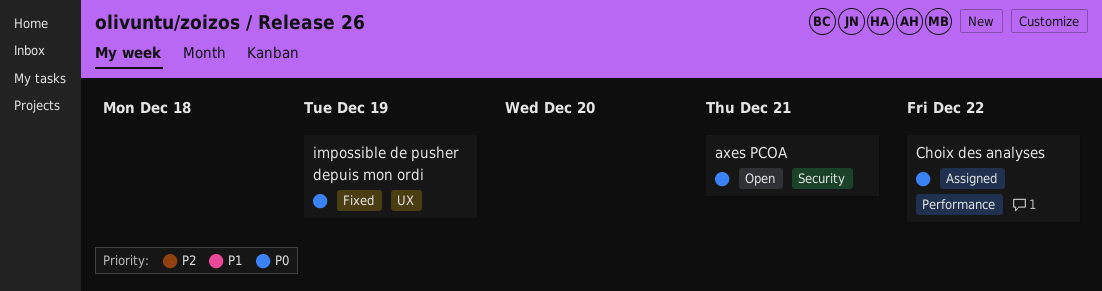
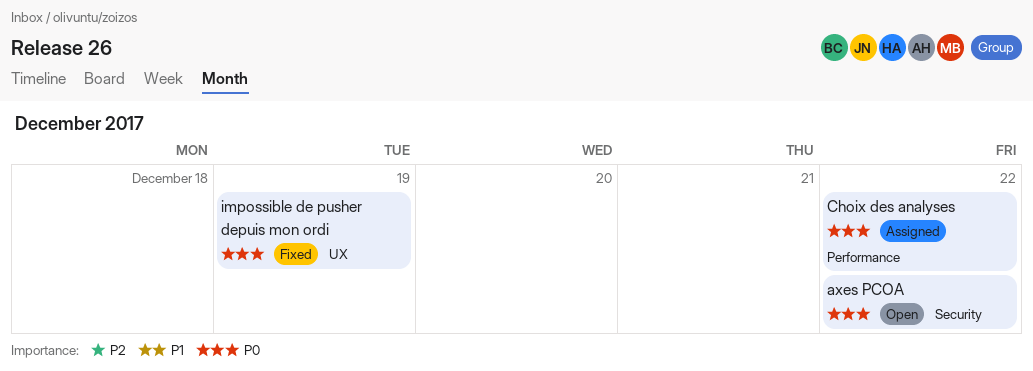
axes PCOA, due: Dec 21 -> Dec 22

